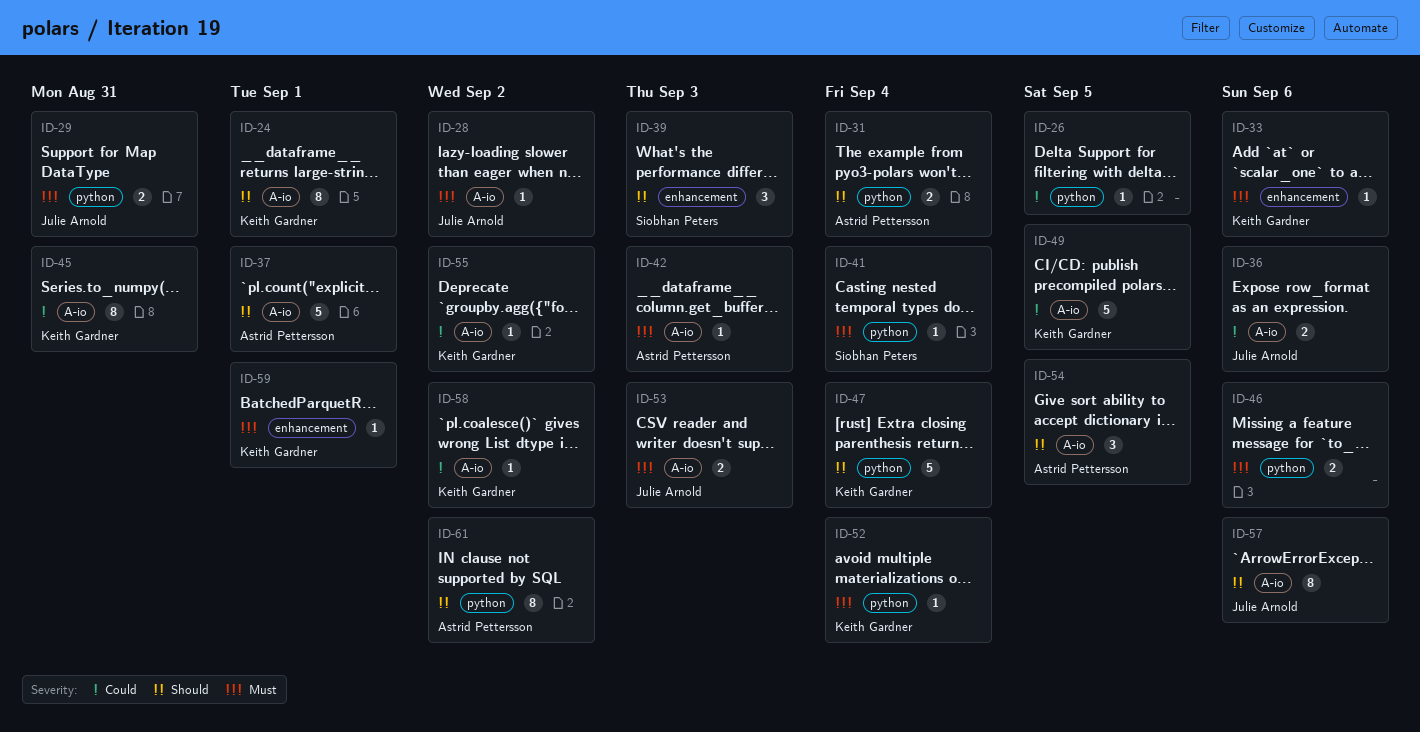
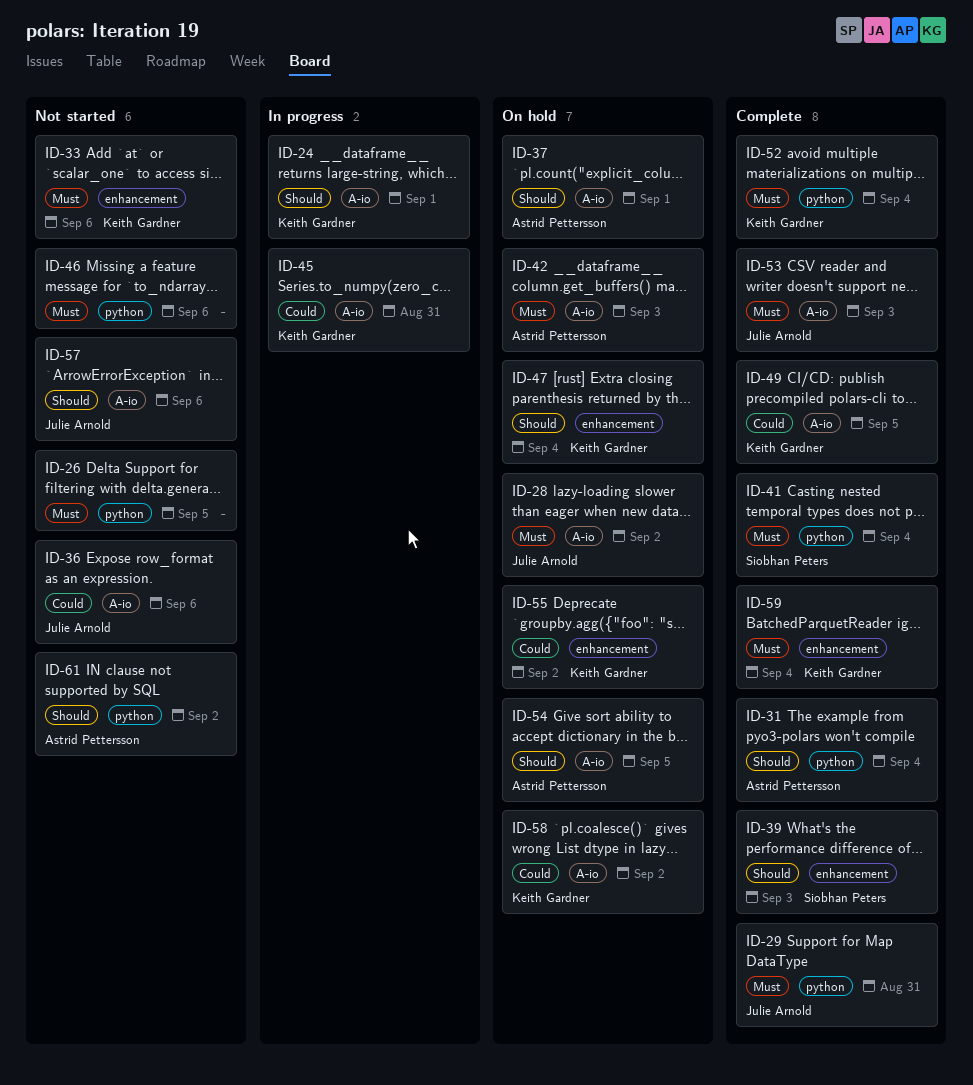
ID-26, priority: Could -> Must
ID-47, label: python -> enhancement
ID-55, label: A-io -> enhancement
ID-59, due: Sep 1 -> Sep 4

